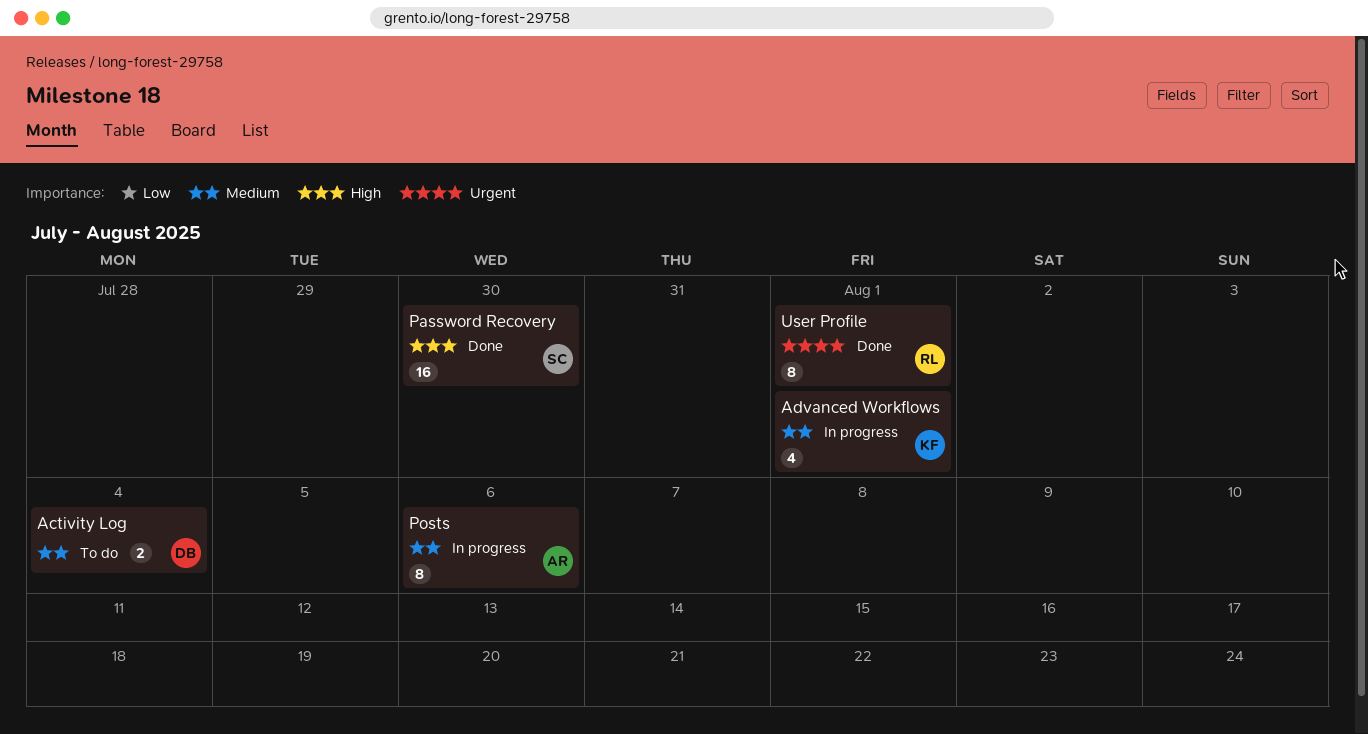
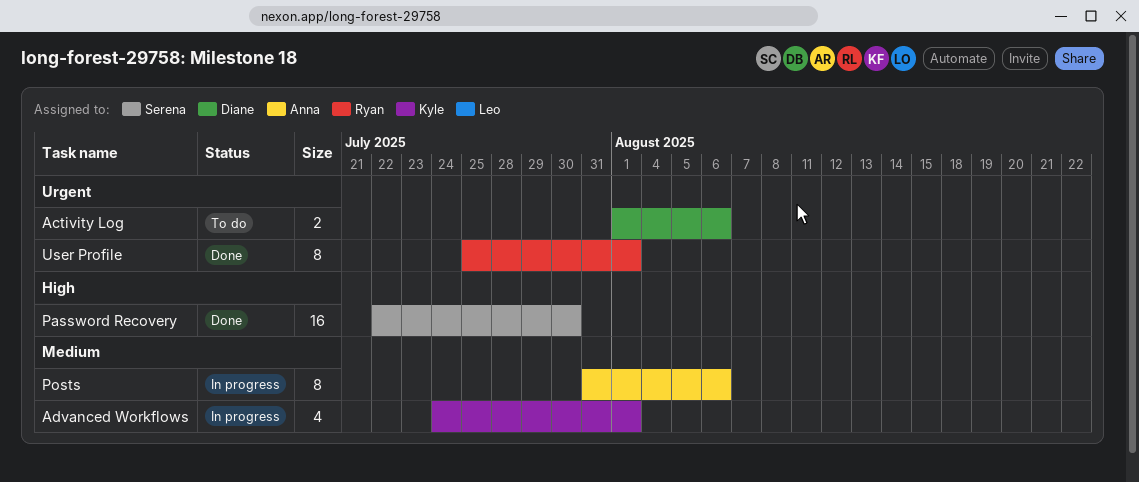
Activity Log, priority: Medium -> Urgent
Activity Log, due: Aug 4 -> Aug 6

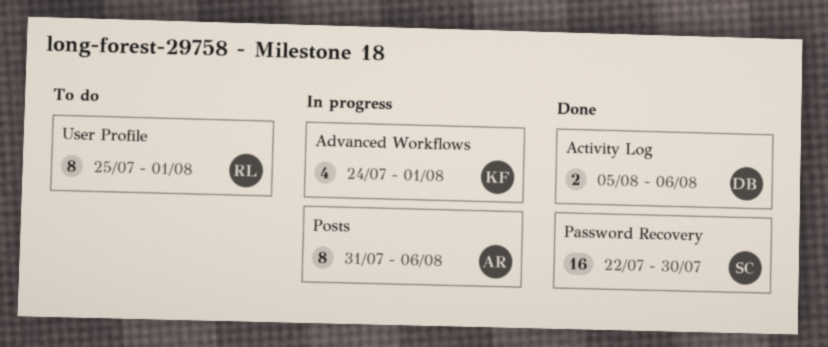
Activity Log, status: To do -> Done
Activity Log, start: Aug 1 -> Aug 5
User Profile, status: Done -> To do

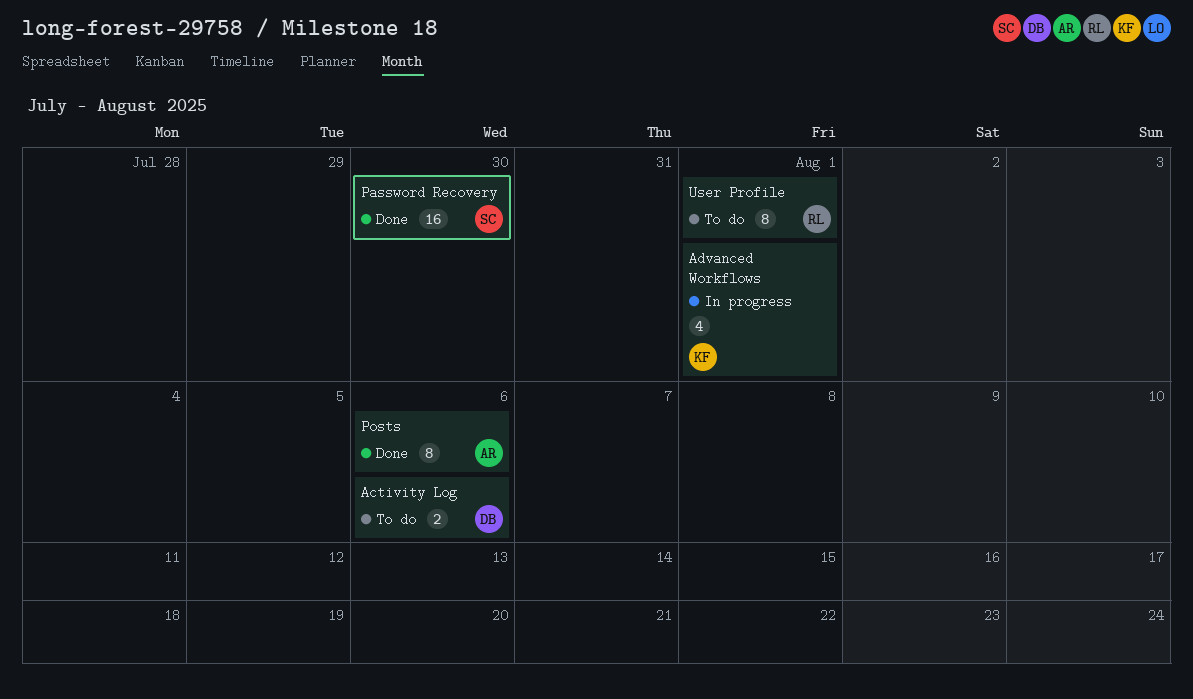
Activity Log, status: Done -> To do
Posts, status: In progress -> Done

